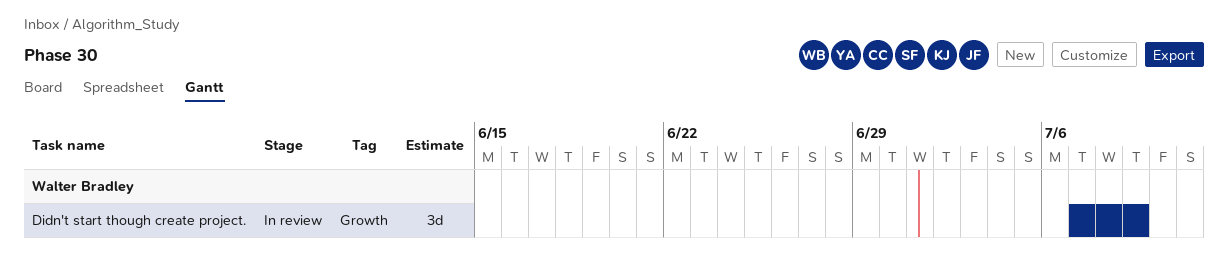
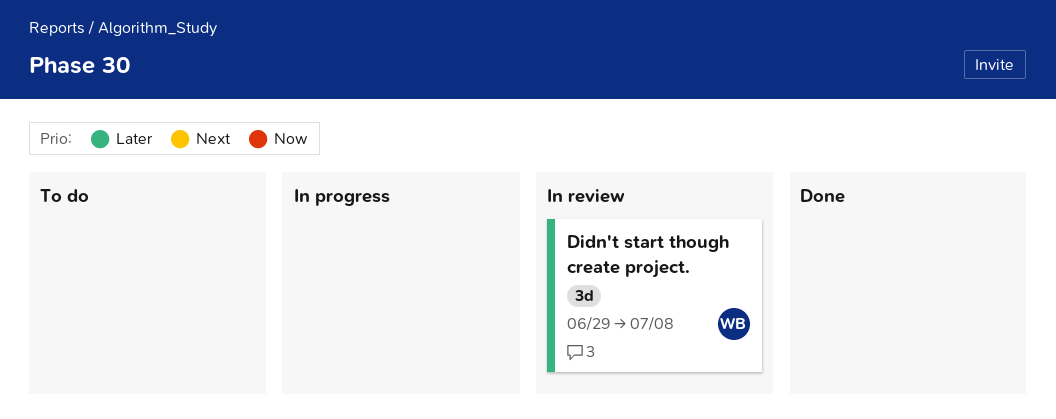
Didn't start though create project., start: Jul 7 -> Jun 29
Didn't start though create project., due: Jul 9 -> Jul 8

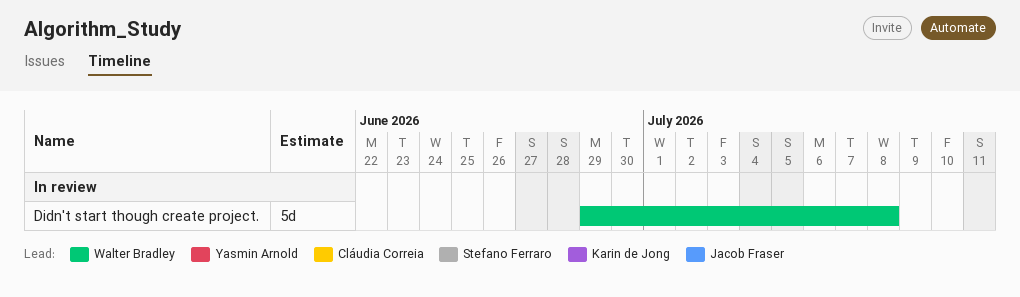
Didn't start though create project., estimate: 3d -> 5d

